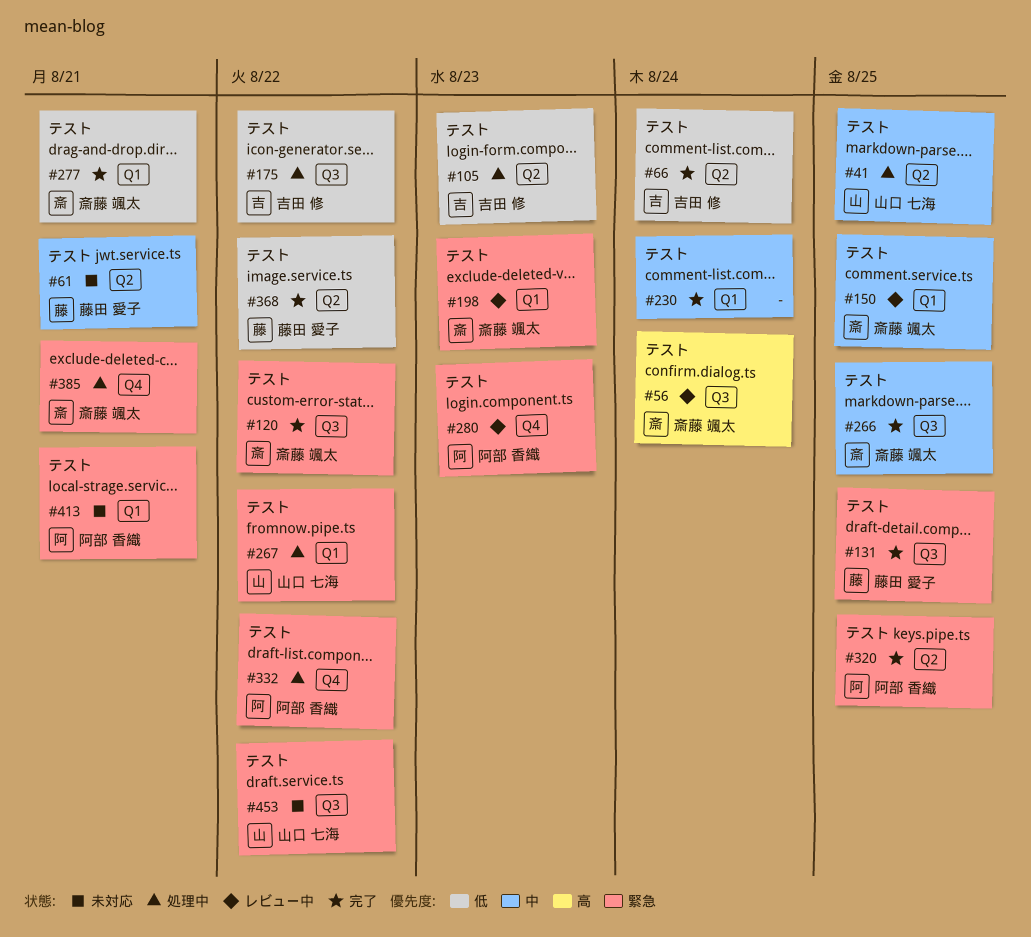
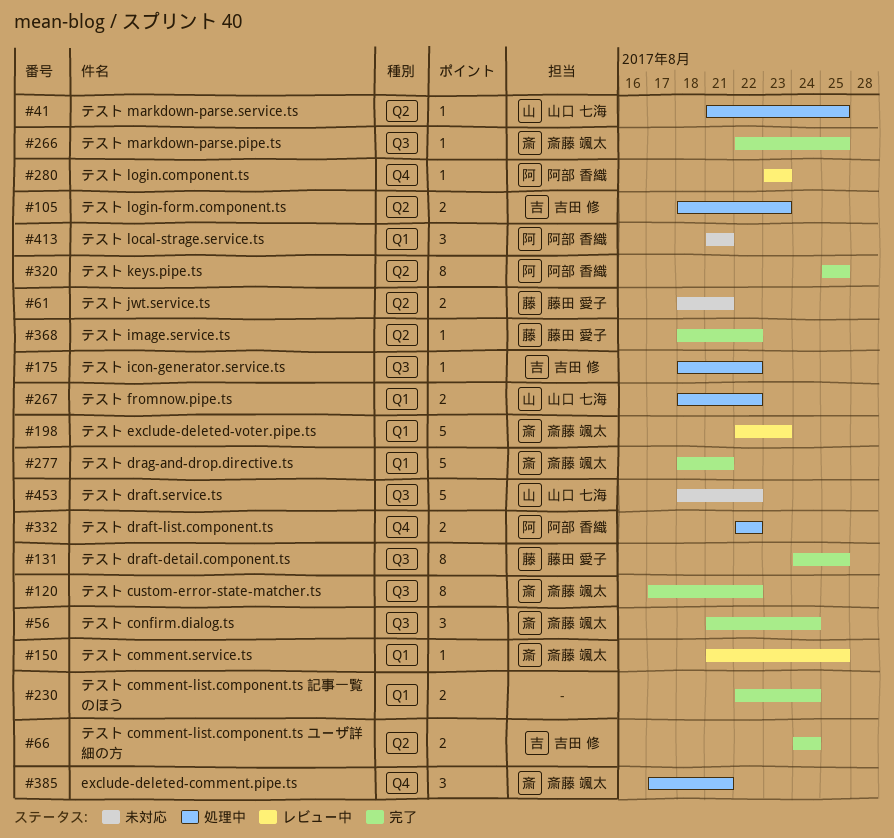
#56, status: レビュー中 -> 完了

